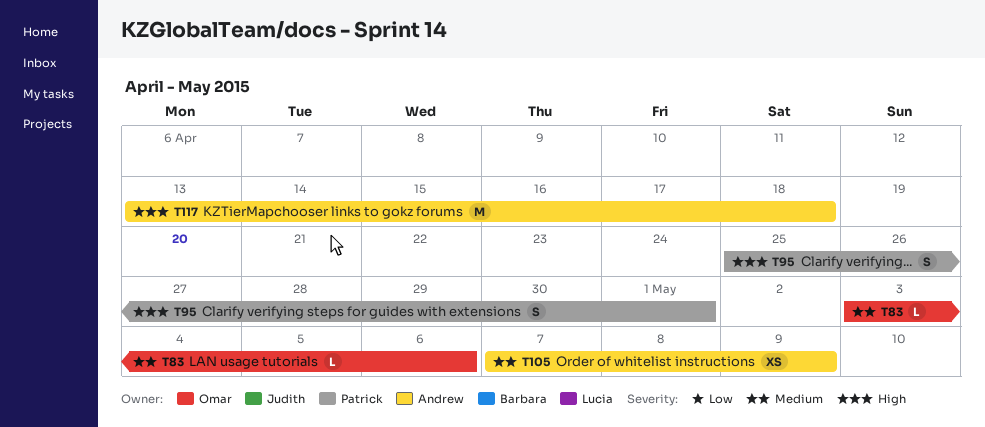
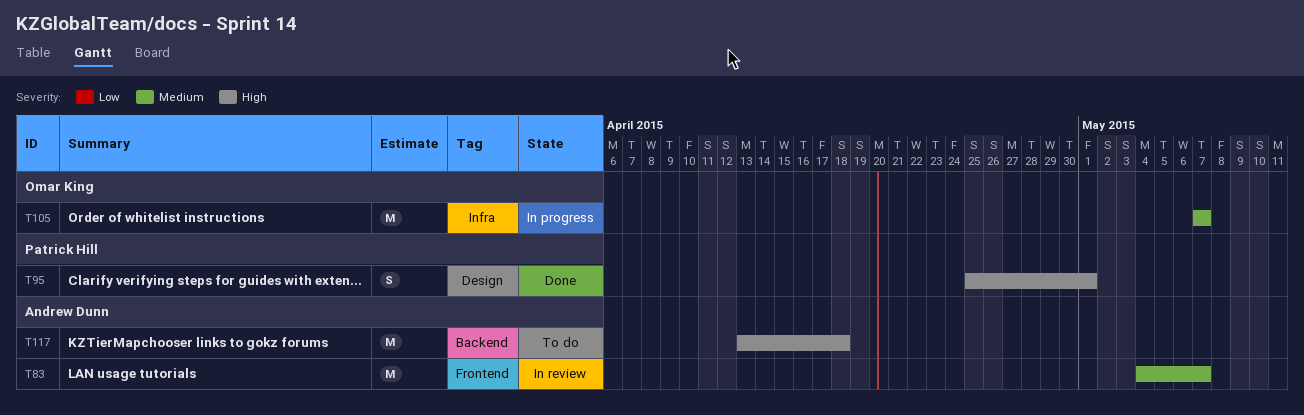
T83, owner: Omar King -> Andrew Dunn
T83, estimate: L -> M
T83, start: May 3 -> May 4
T83, due: May 6 -> May 7
T105, owner: Andrew Dunn -> Omar King
T105, estimate: XS -> M
T105, due: May 9 -> May 7

